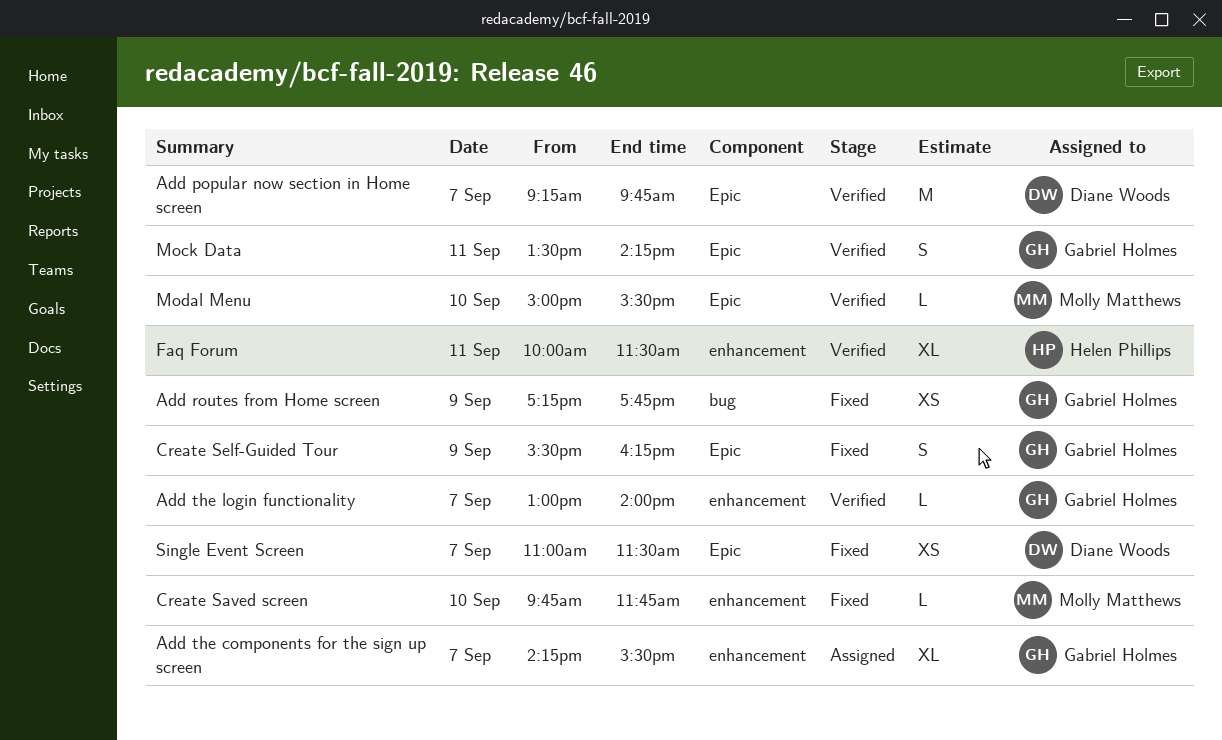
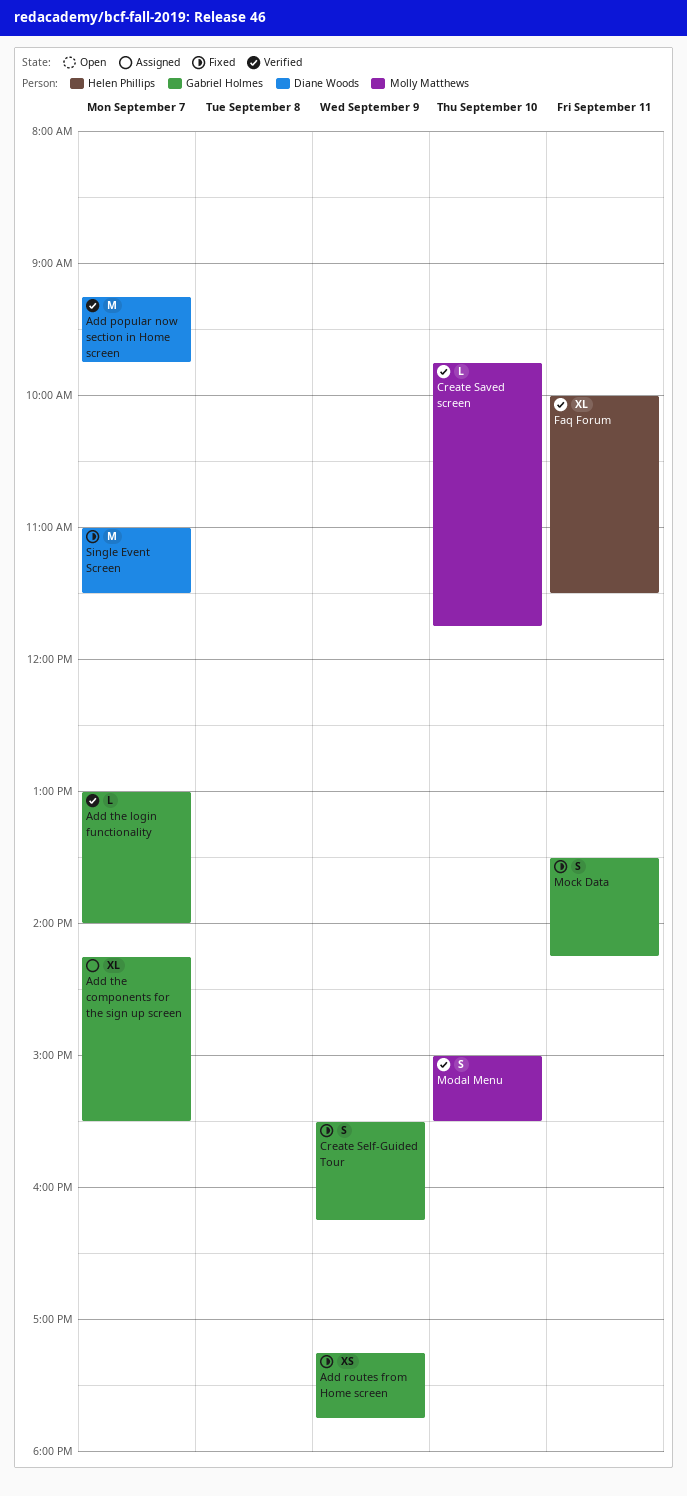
Create Saved screen, status: Fixed -> Verified
Mock Data, status: Verified -> Fixed
Modal Menu, estimate: L -> S
Single Event Screen, estimate: XS -> M

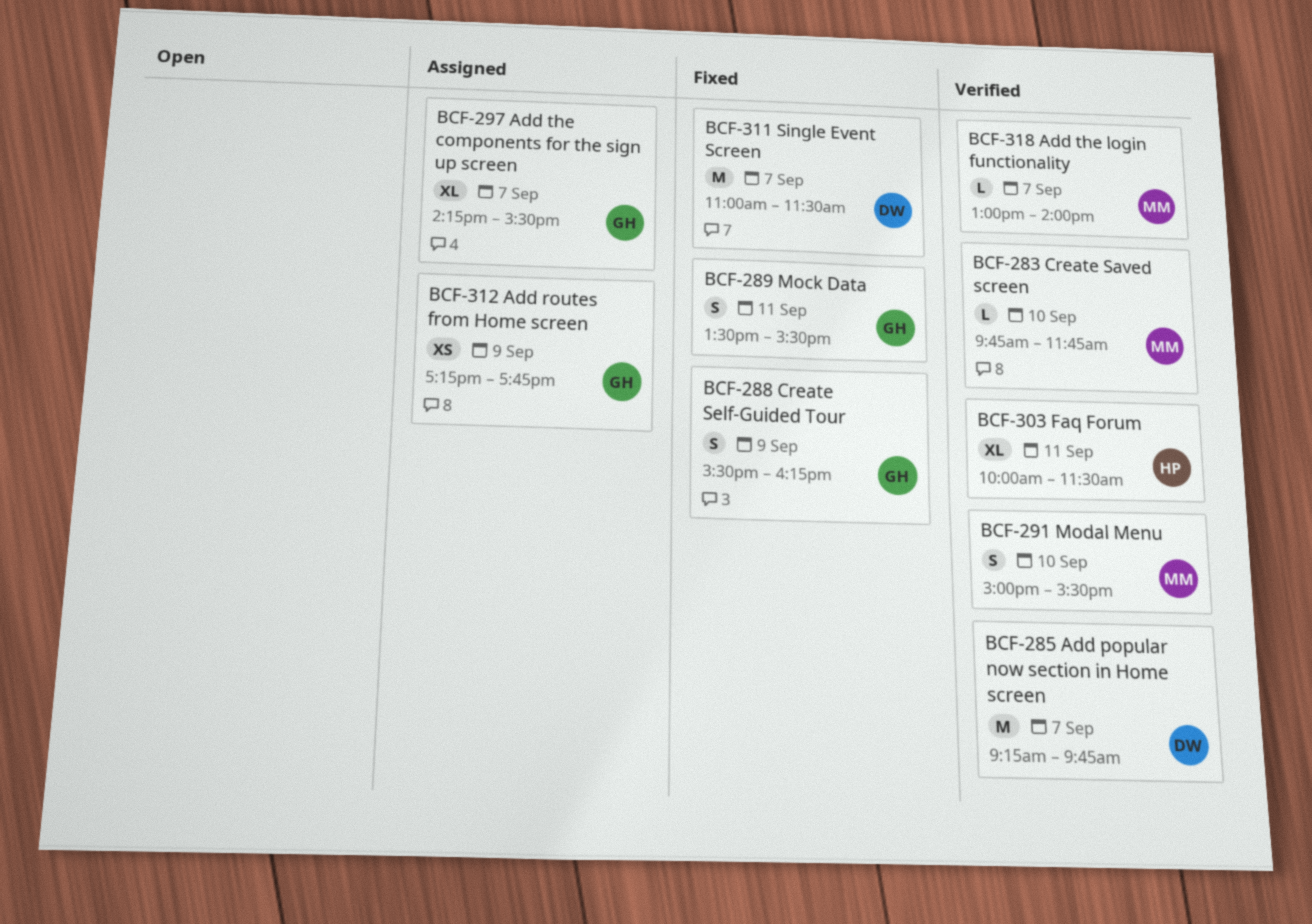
Add routes from Home screen, status: Fixed -> Assigned
Add the login functionality, owner: Gabriel Holmes -> Molly Matthews
Mock Data, ends: 14:15 -> 15:30

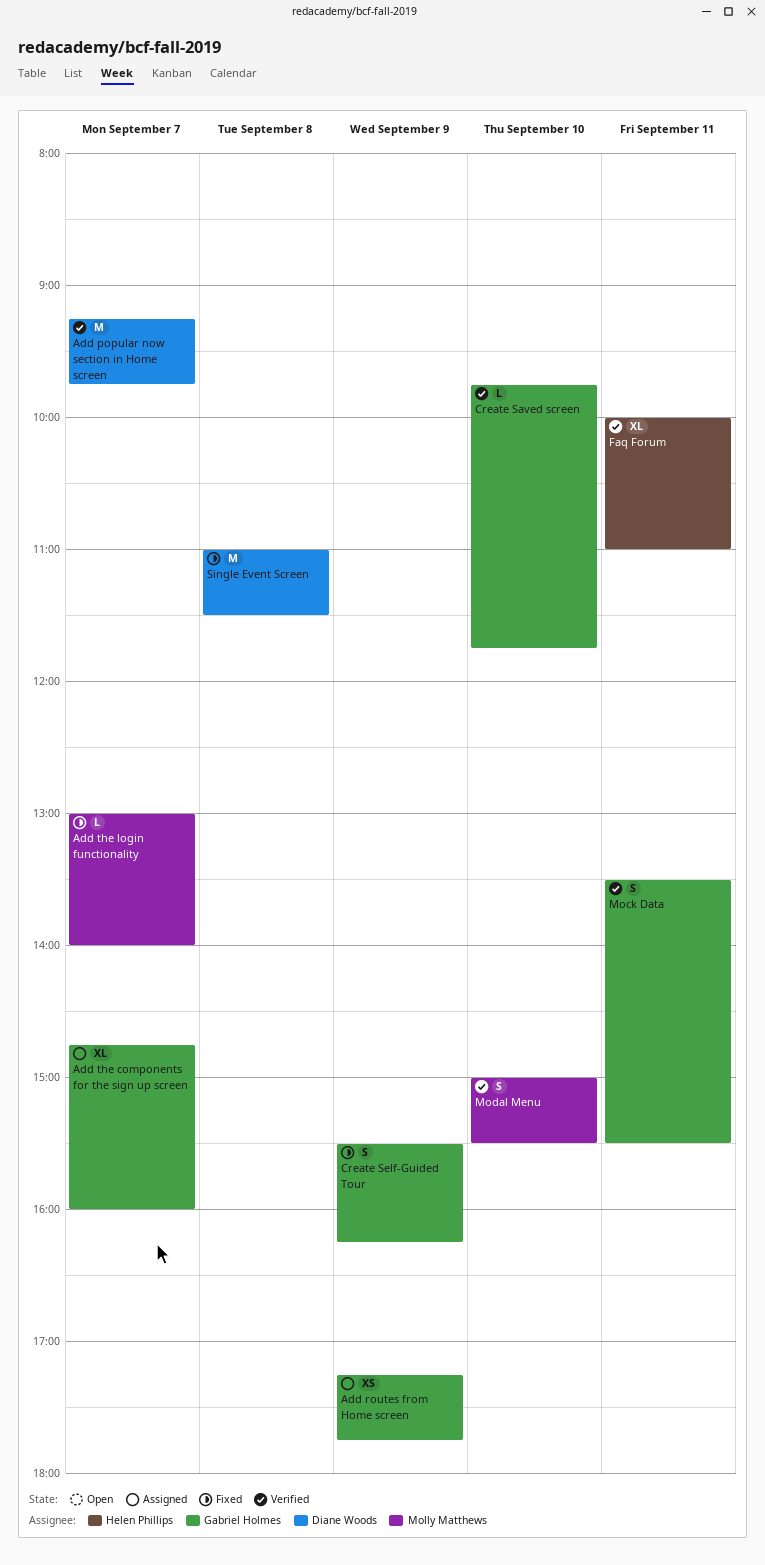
Add the components for the sign up screen, begins: 14:15 -> 14:45
Add the components for the sign up screen, ends: 15:30 -> 16:00
Add the login functionality, status: Verified -> Fixed
Create Saved screen, owner: Molly Matthews -> Gabriel Holmes
Faq Forum, ends: 11:30 -> 11:00
Mock Data, status: Fixed -> Verified
Single Event Screen, day: Sep 7 -> Sep 8

